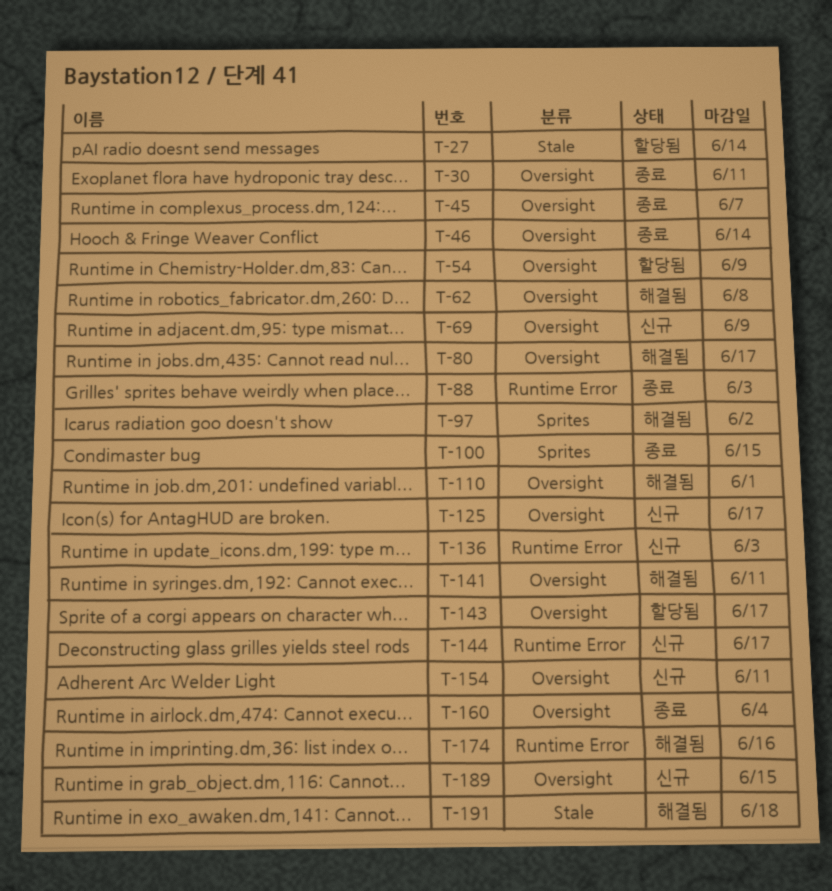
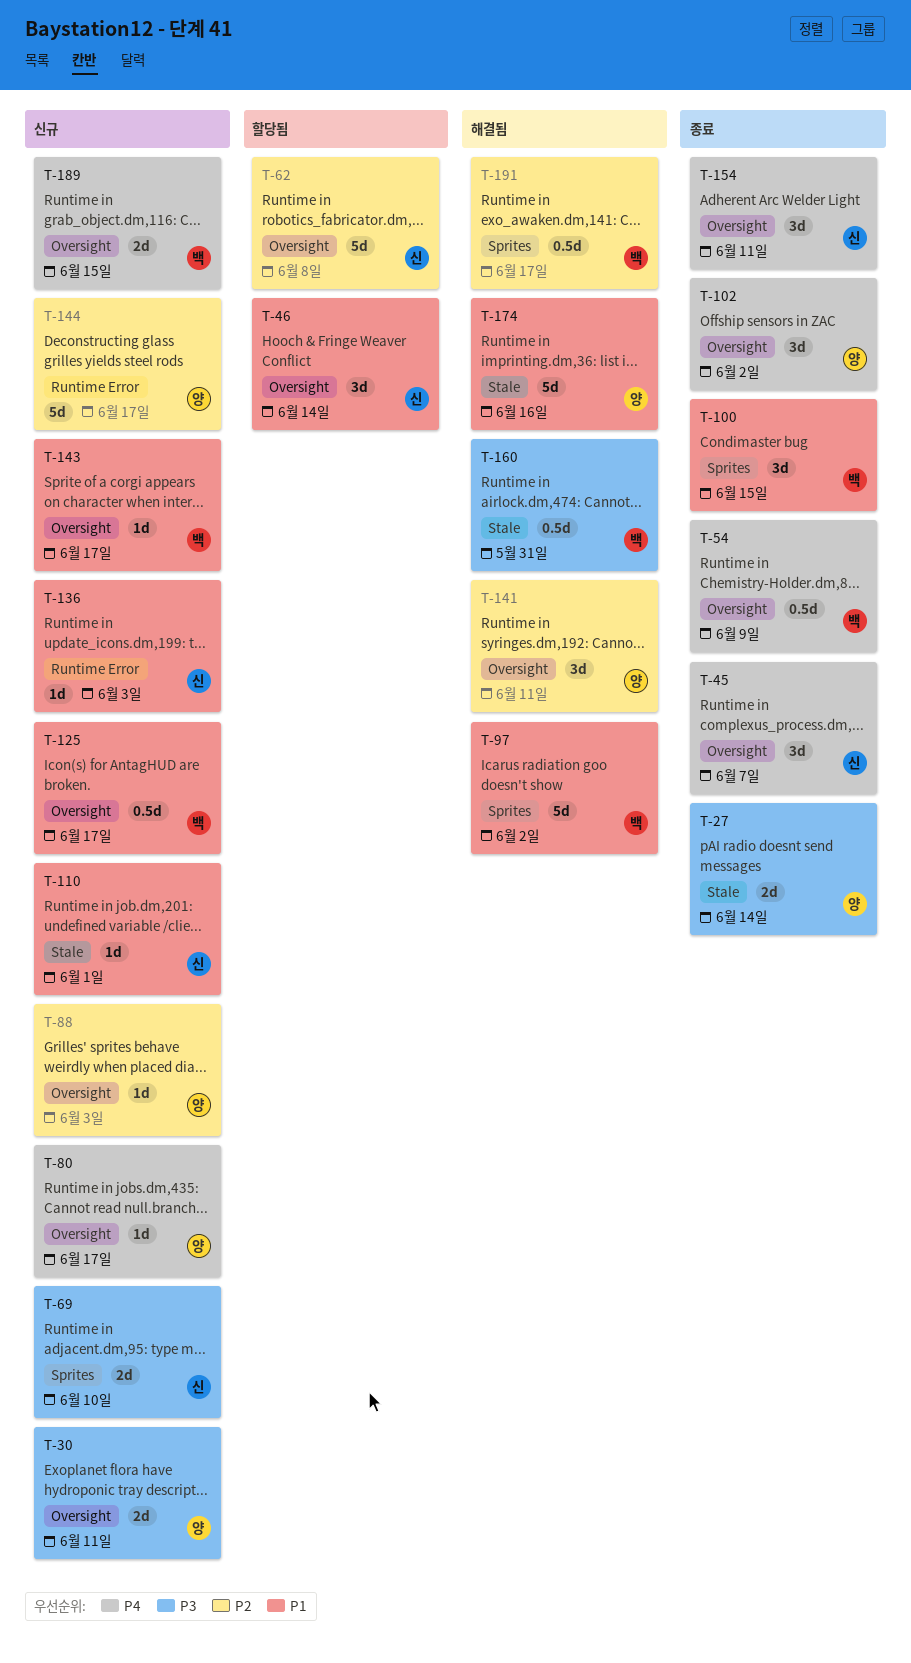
T-27, status: 할당됨 -> 종료
T-30, status: 종료 -> 신규
T-46, status: 종료 -> 할당됨
T-54, status: 할당됨 -> 종료
T-62, status: 해결됨 -> 할당됨
T-69, label: Oversight -> Sprites
T-69, due: Jun 9 -> Jun 10
T-80, status: 해결됨 -> 신규
T-88, status: 종료 -> 신규
T-88, label: Runtime Error -> Oversight
T-102: none -> present
T-110, status: 해결됨 -> 신규
T-110, label: Oversight -> Stale
T-143, status: 할당됨 -> 신규
T-154, status: 신규 -> 종료
T-160, status: 종료 -> 해결됨
T-160, label: Oversight -> Stale
T-160, due: Jun 4 -> May 31
T-174, label: Runtime Error -> Stale
T-191, label: Stale -> Sprites
T-191, due: Jun 18 -> Jun 17

